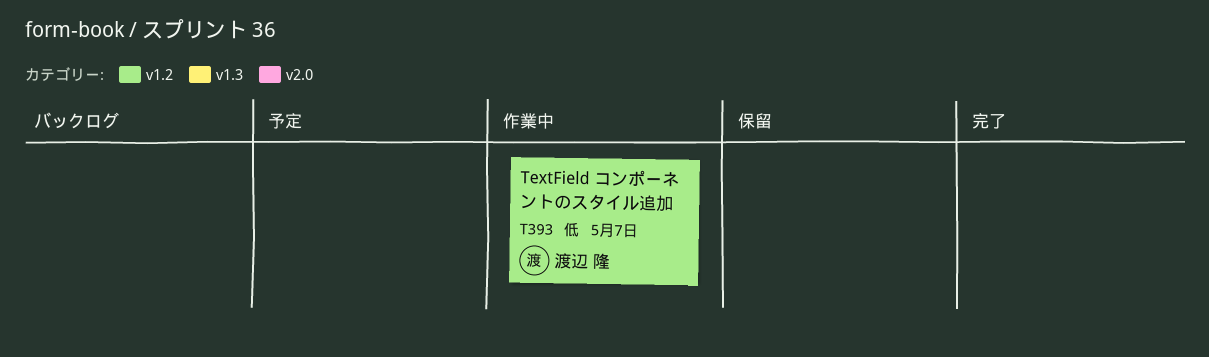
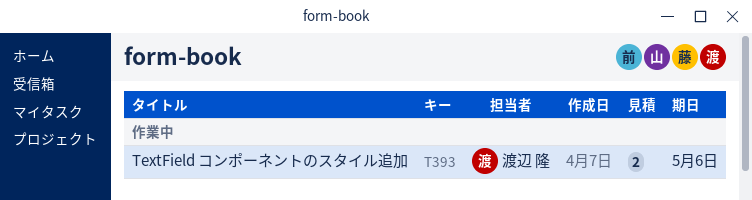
T393, due: May 7 -> May 6

